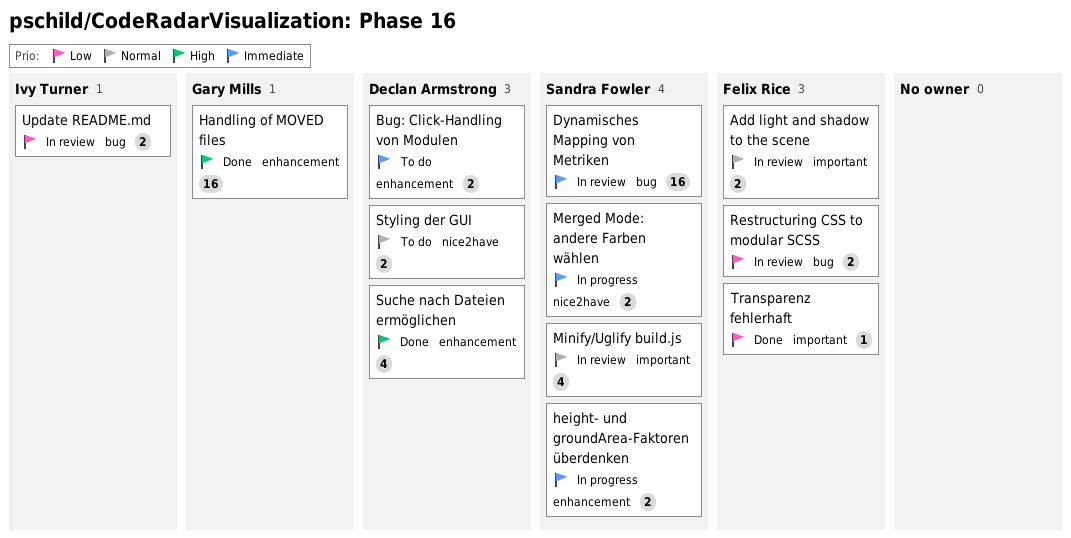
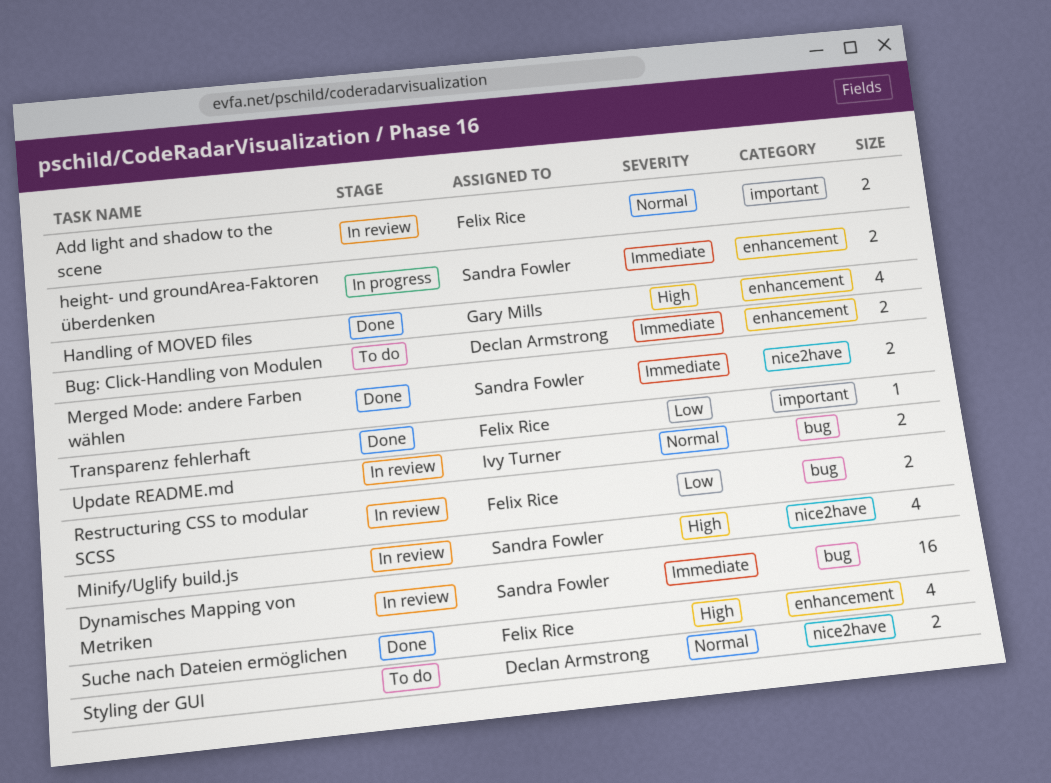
Handling of MOVED files, estimate: 16 -> 4
Merged Mode: andere Farben wählen, status: In progress -> Done
Minify/Uglify build.js, priority: Normal -> High
Minify/Uglify build.js, label: important -> nice2have
Suche nach Dateien ermöglichen, owner: Declan Armstrong -> Felix Rice
Update README.md, priority: Low -> Normal

